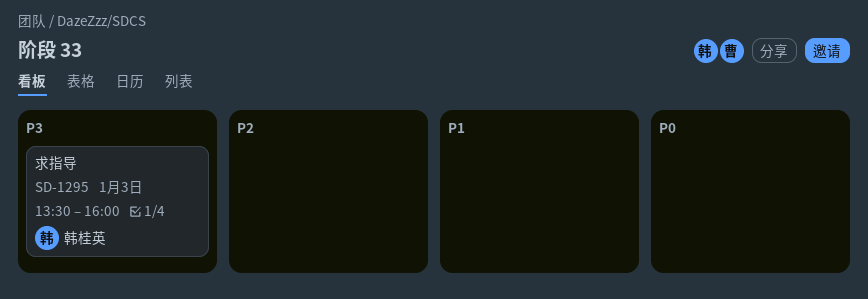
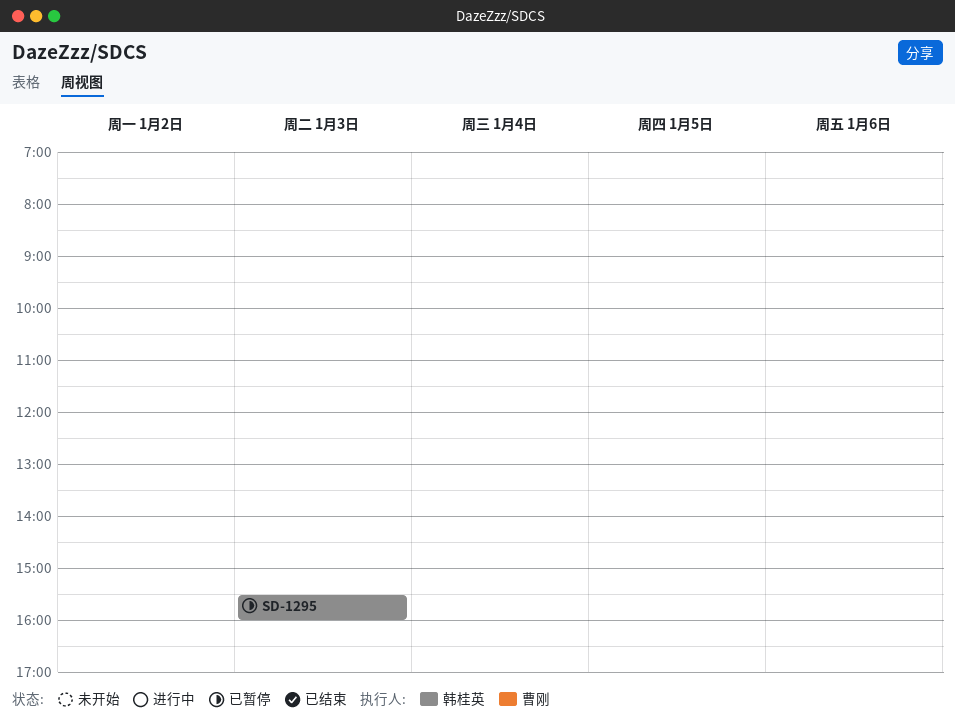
SD-1295, begins: 13:30 -> 15:30

